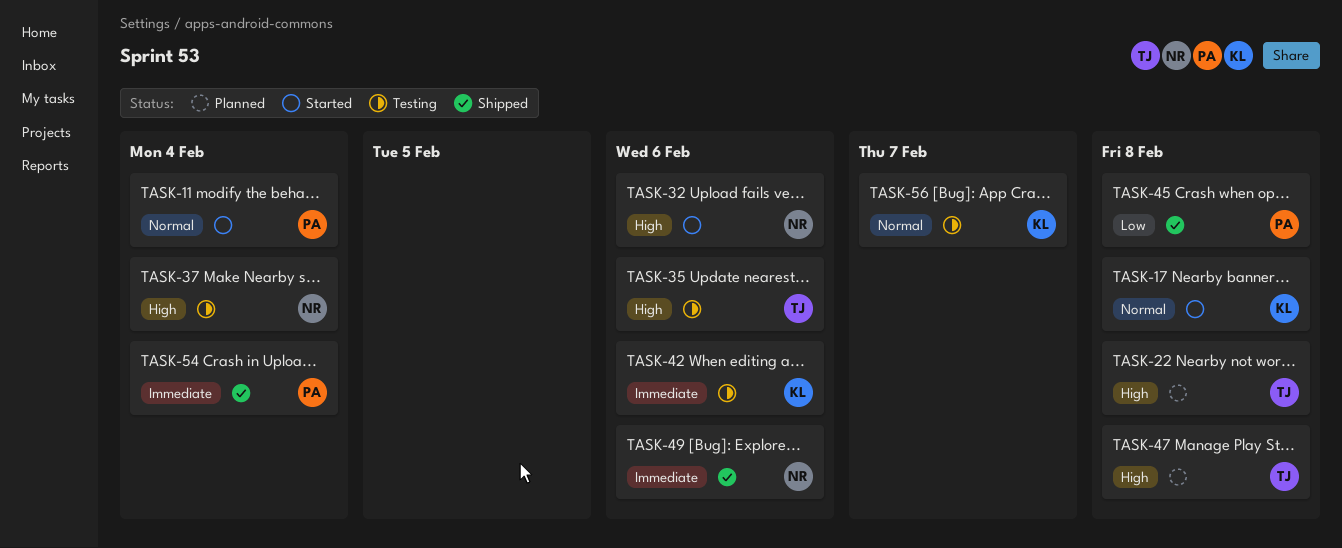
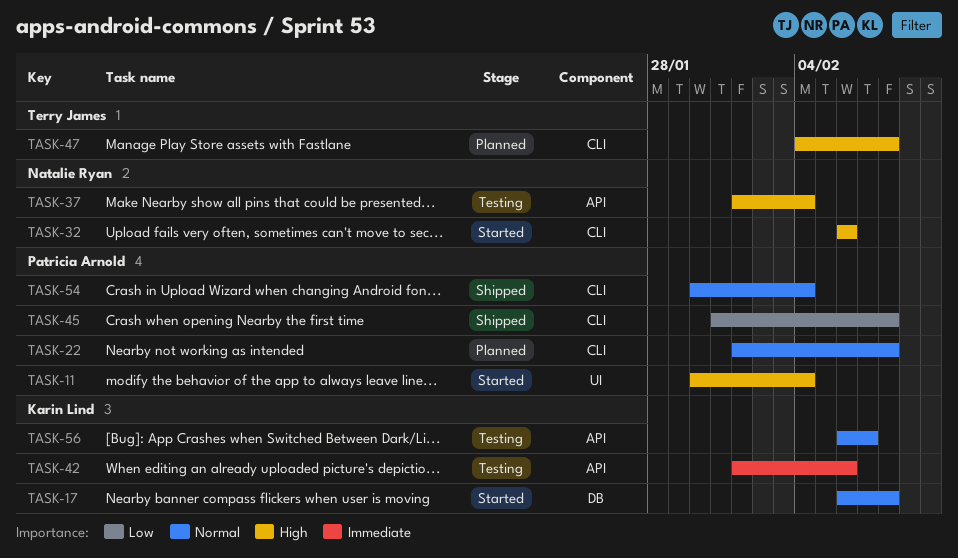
TASK-11, priority: Normal -> High
TASK-22, owner: Terry James -> Patricia Arnold
TASK-22, priority: High -> Normal
TASK-35: present -> none
TASK-49: present -> none
TASK-54, priority: Immediate -> Normal

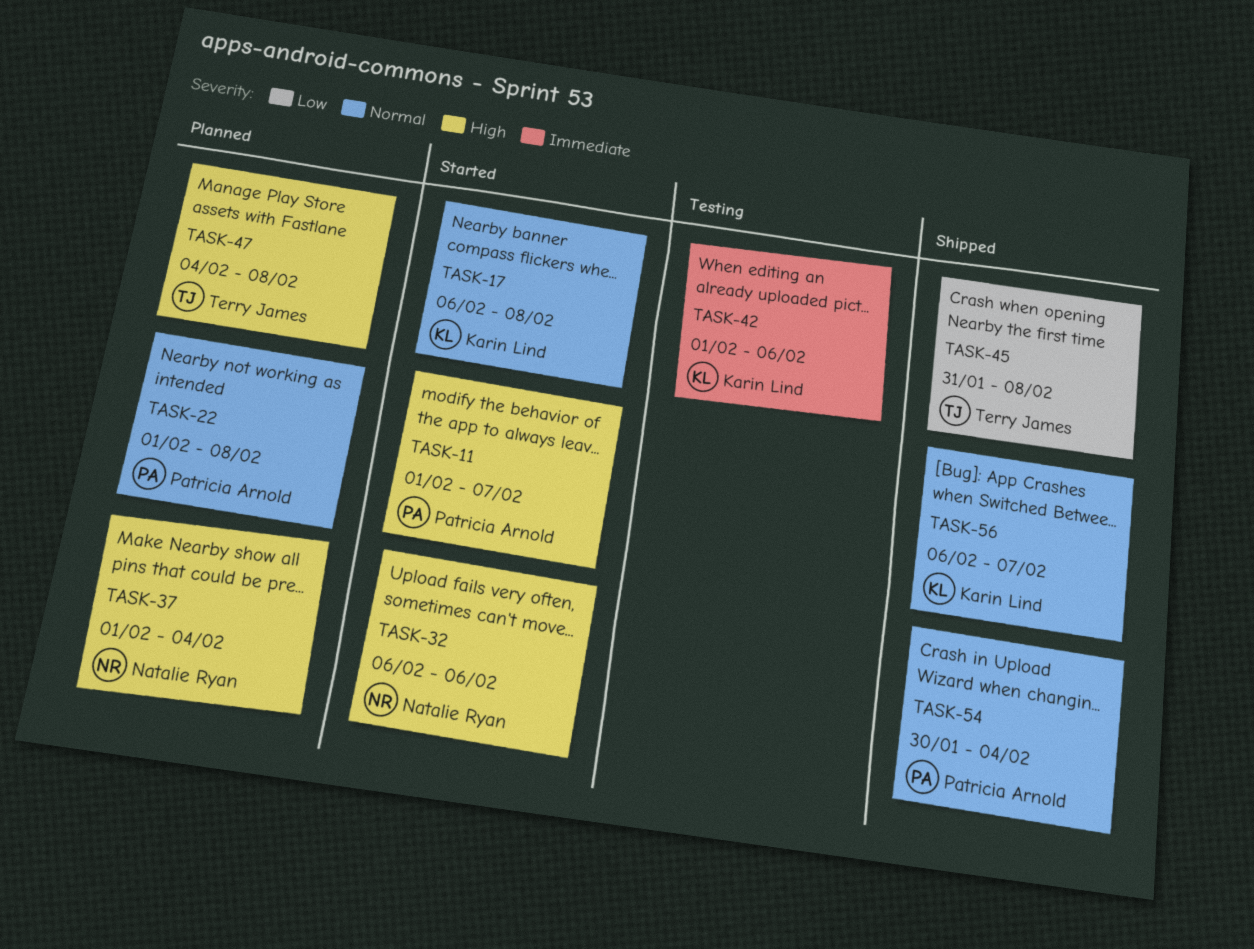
TASK-11, start: Jan 30 -> Feb 1
TASK-11, due: Feb 4 -> Feb 7
TASK-37, status: Testing -> Planned
TASK-45, owner: Patricia Arnold -> Terry James
TASK-56, status: Testing -> Shipped

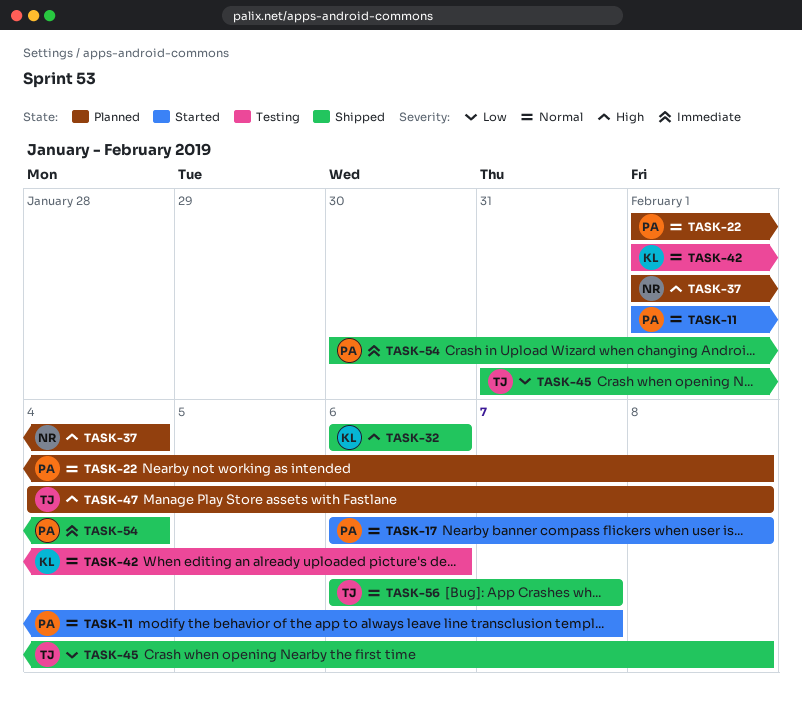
TASK-11, priority: High -> Normal
TASK-17, owner: Karin Lind -> Patricia Arnold
TASK-32, status: Started -> Shipped
TASK-32, owner: Natalie Ryan -> Karin Lind
TASK-42, priority: Immediate -> Normal
TASK-54, priority: Normal -> Immediate
TASK-56, owner: Karin Lind -> Terry James

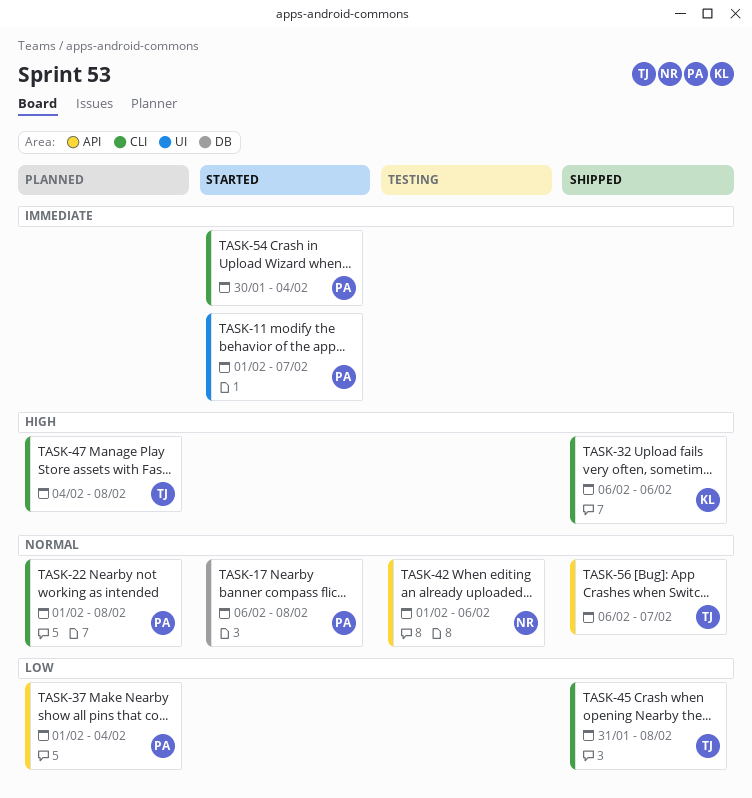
TASK-11, priority: Normal -> Immediate
TASK-37, owner: NR -> PA
TASK-37, priority: High -> Low
TASK-42, owner: KL -> NR
TASK-54, status: Shipped -> Started

